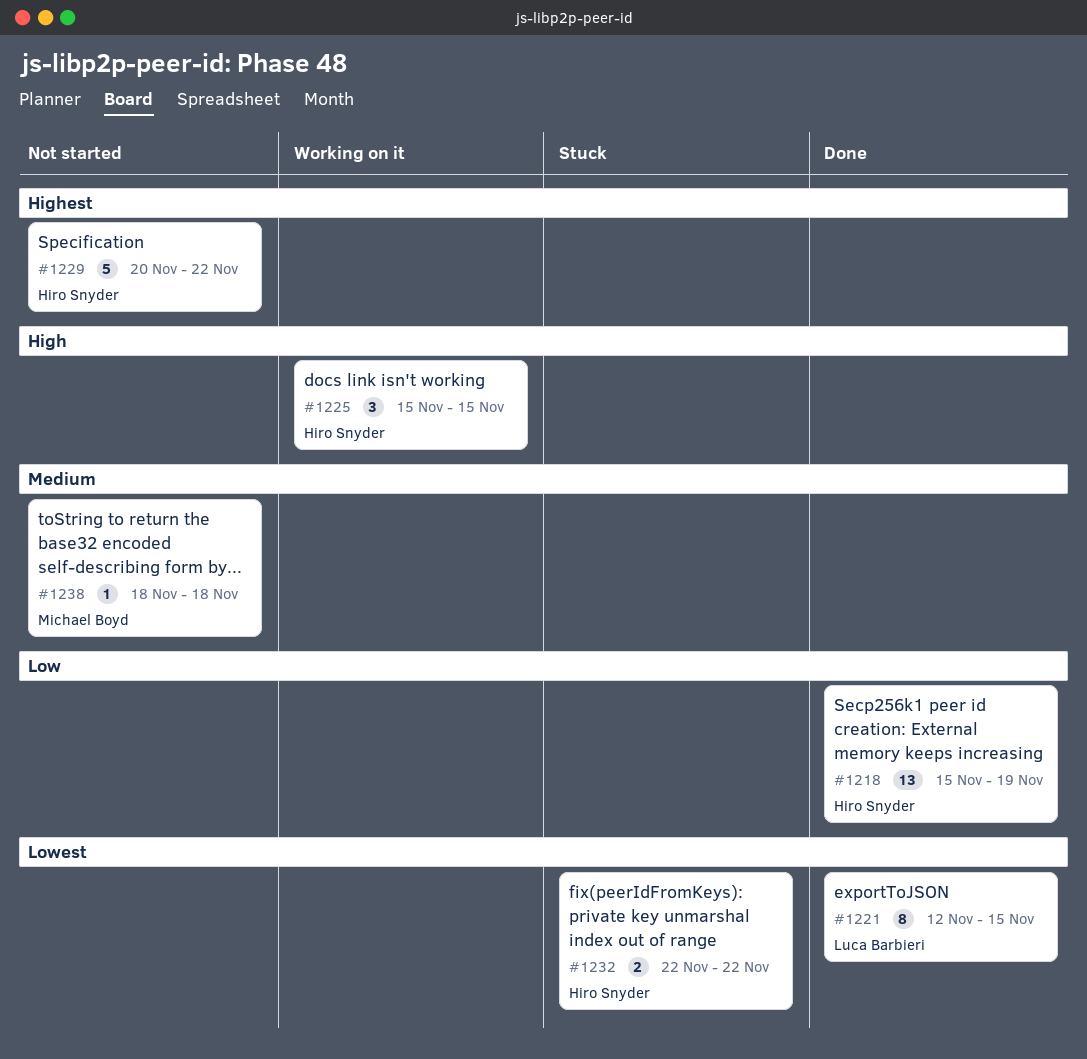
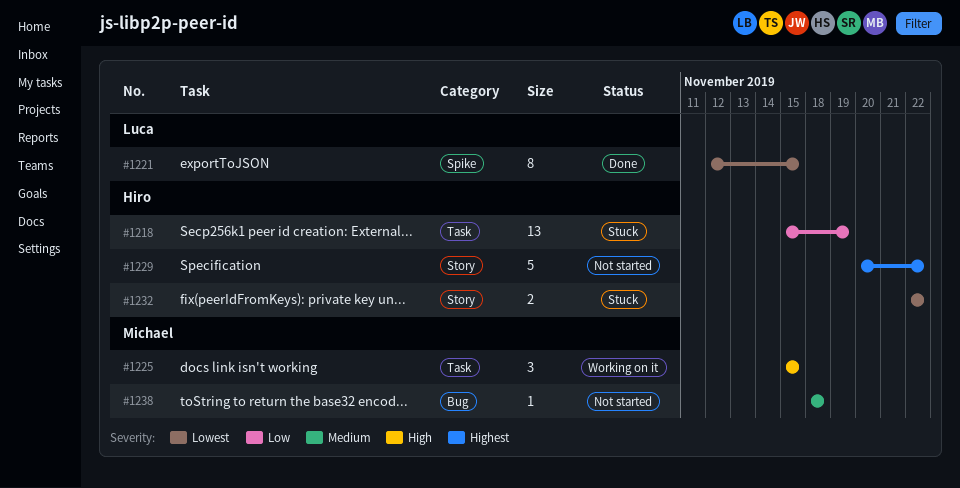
#1218, status: Done -> Stuck
#1225, owner: Hiro Snyder -> Michael Boyd

